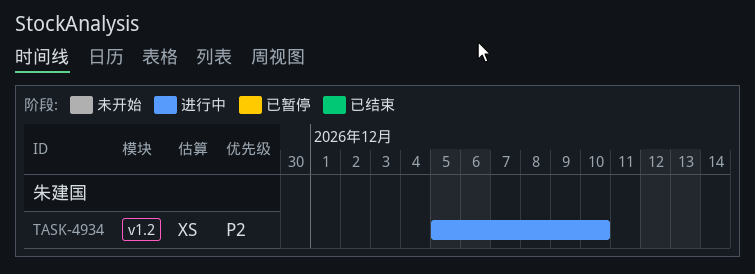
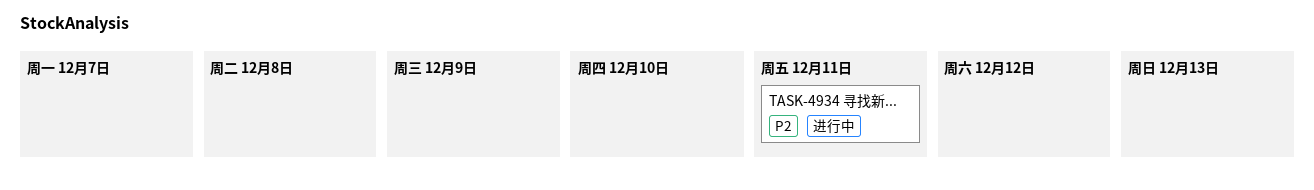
TASK-4934, due: Dec 10 -> Dec 11

